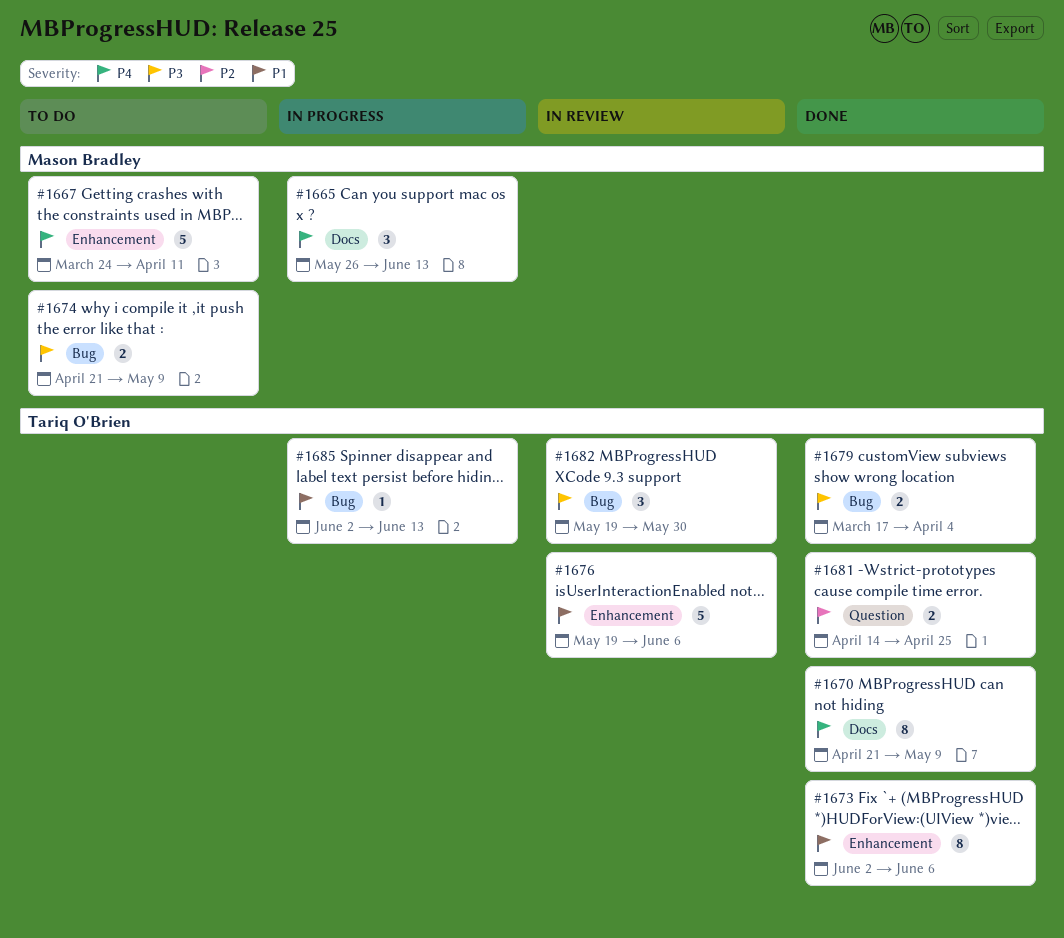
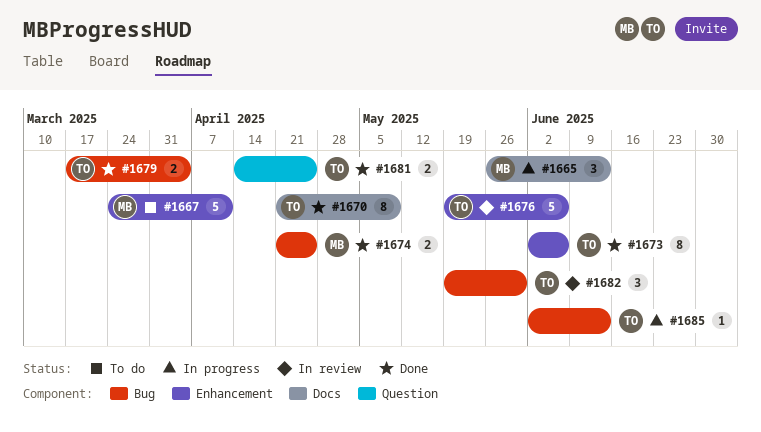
#1674, status: To do -> Done
#1674, due: May 9 -> Apr 25

